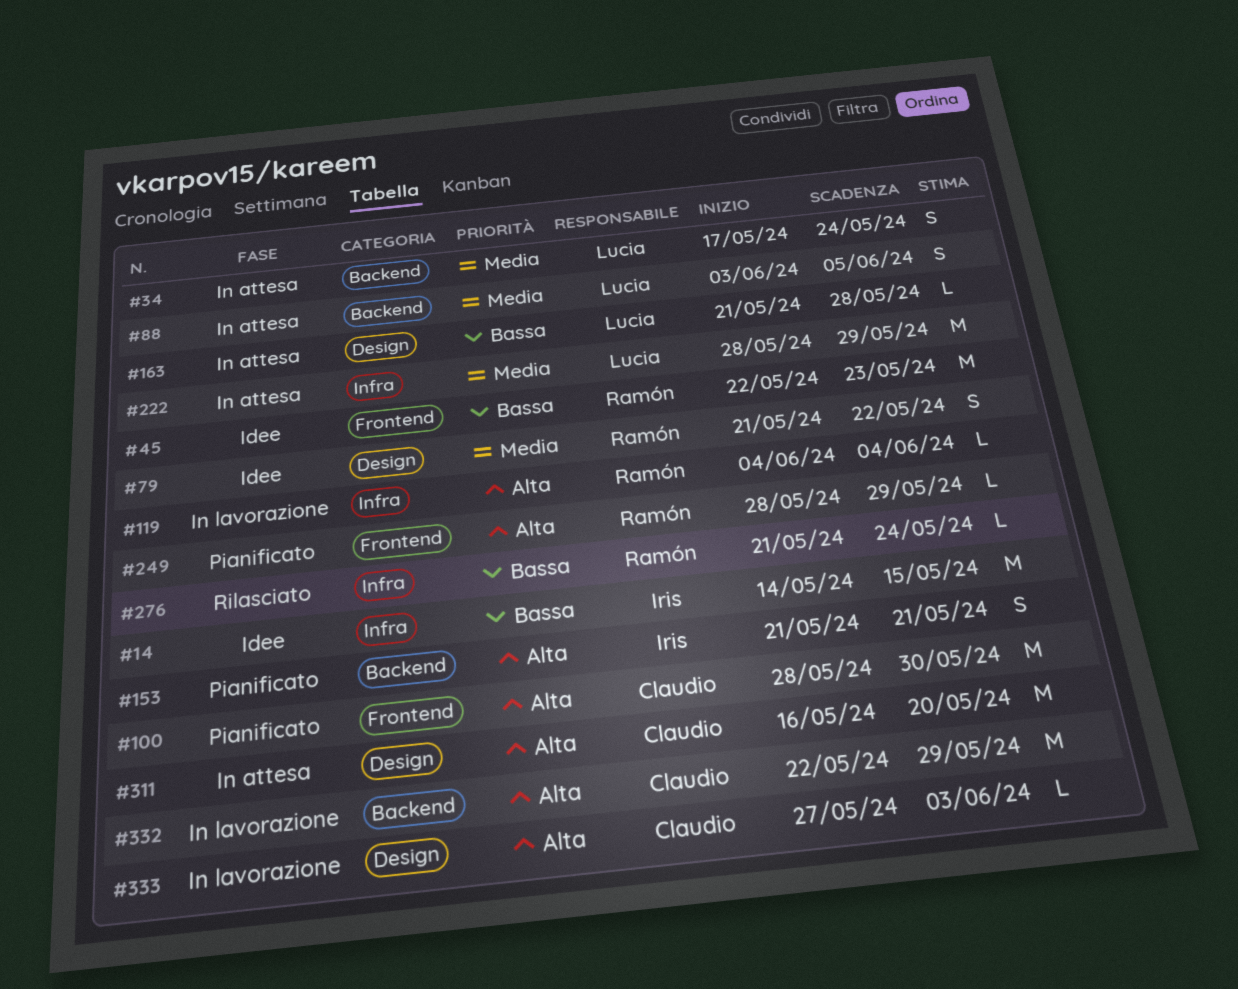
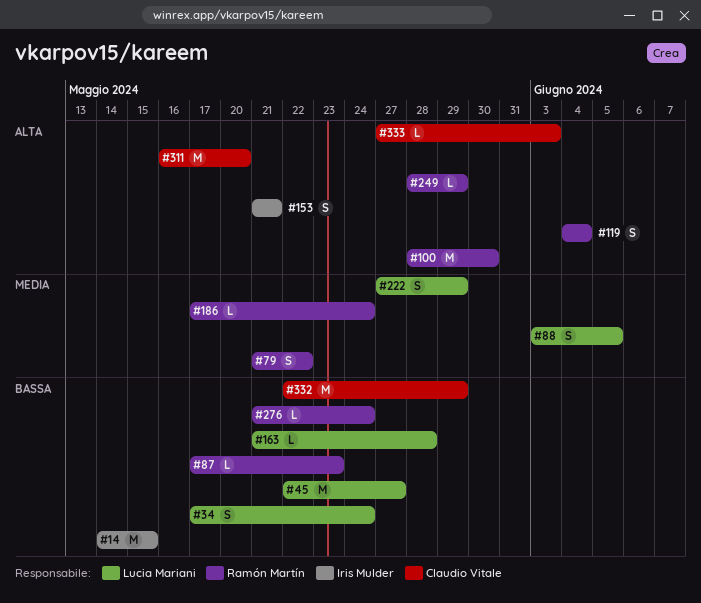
#34, priority: Media -> Bassa
#45, owner: Ramón Martín -> Lucia Mariani
#45, due: May 23 -> May 27
#87: none -> present
#100, owner: Claudio Vitale -> Ramón Martín
#119, estimate: L -> S
#186: none -> present
#222, estimate: M -> S
#222, start: May 28 -> May 27
#332, priority: Alta -> Bassa

